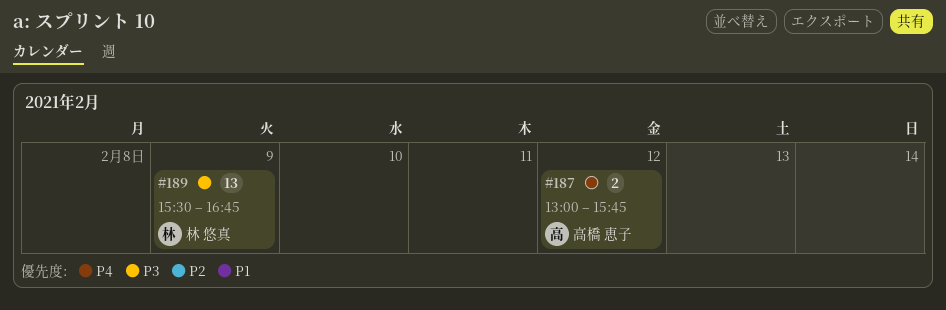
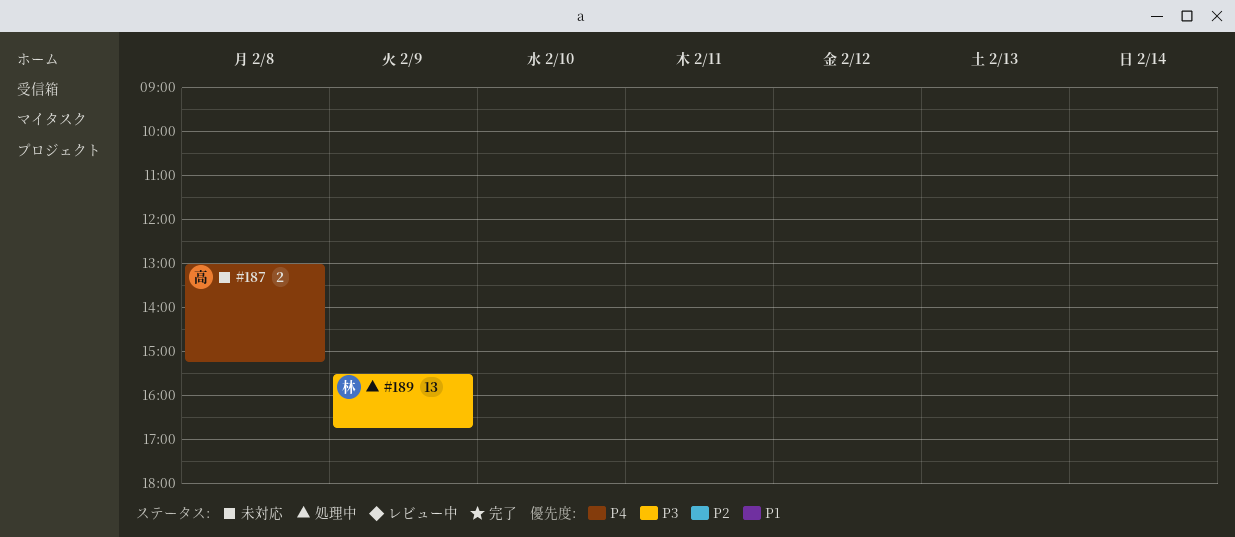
#187, day: Feb 12 -> Feb 8
#187, ends: 15:45 -> 15:15

